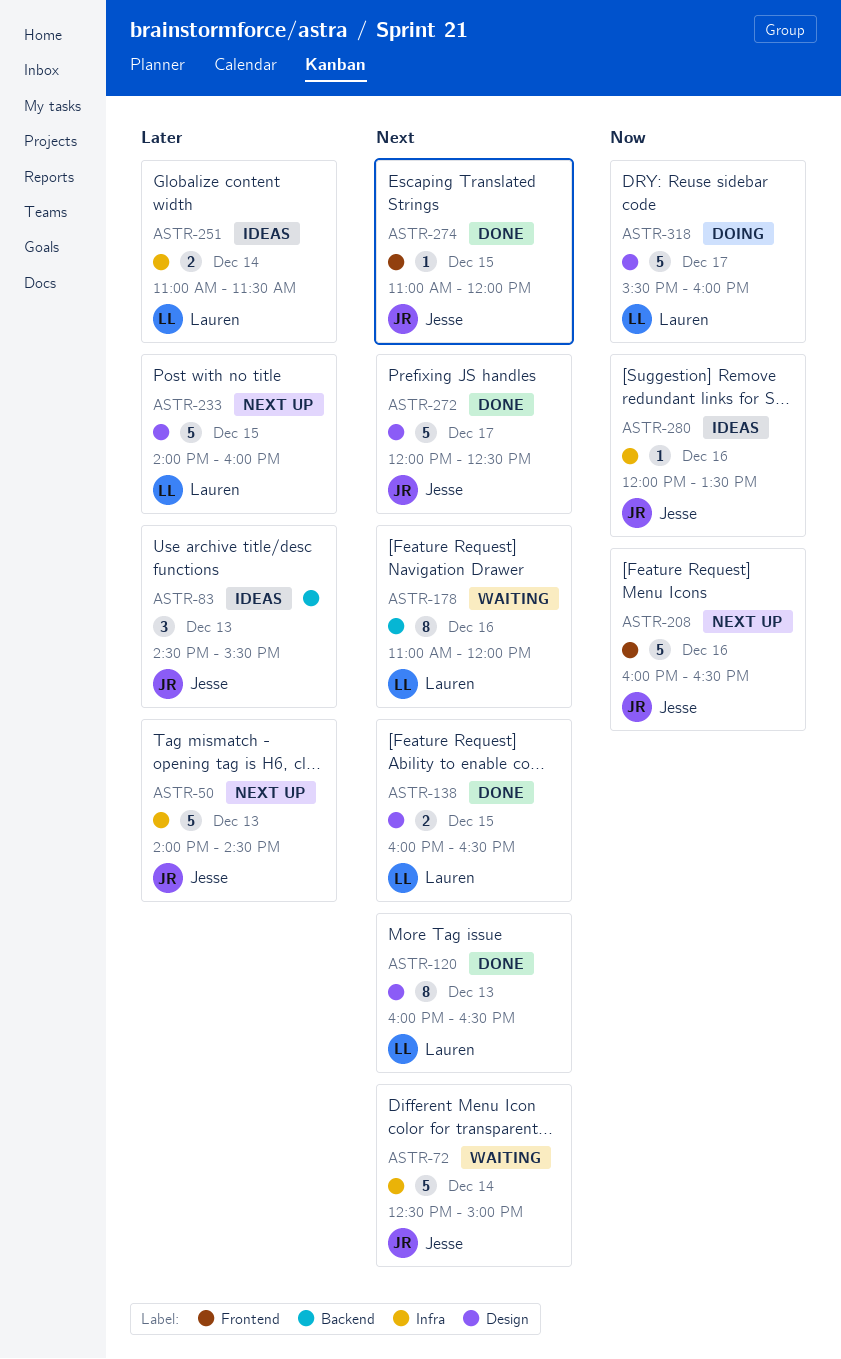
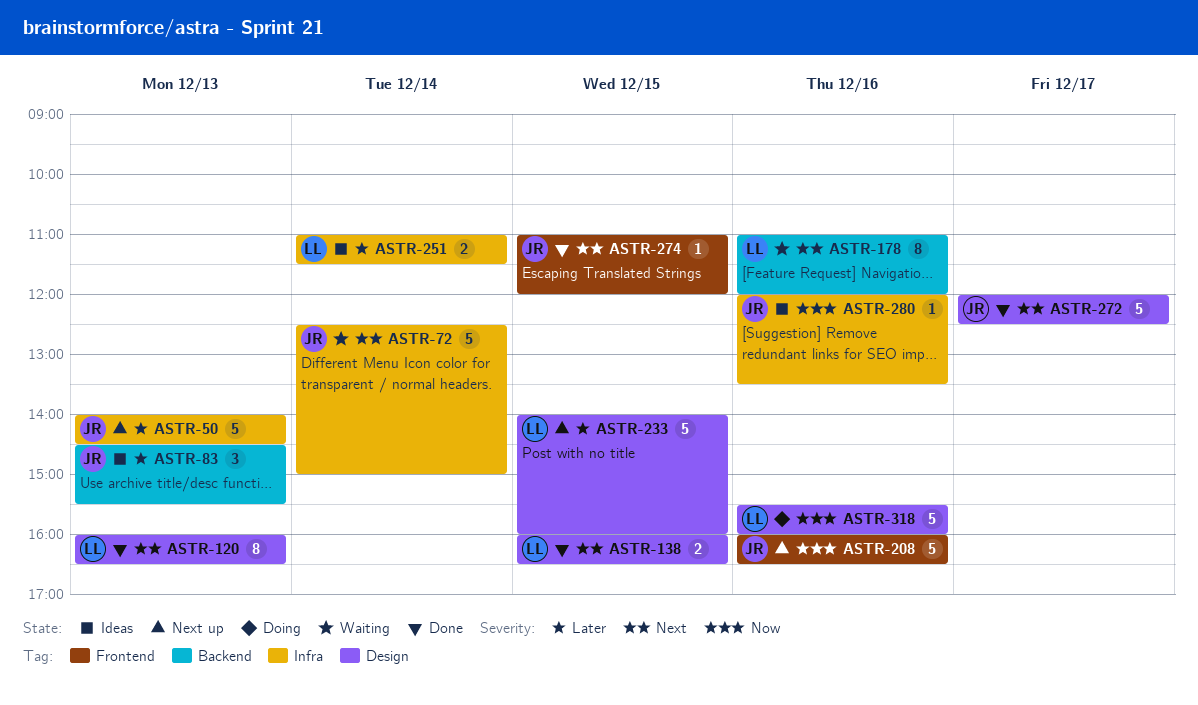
ASTR-318, day: Dec 17 -> Dec 16

